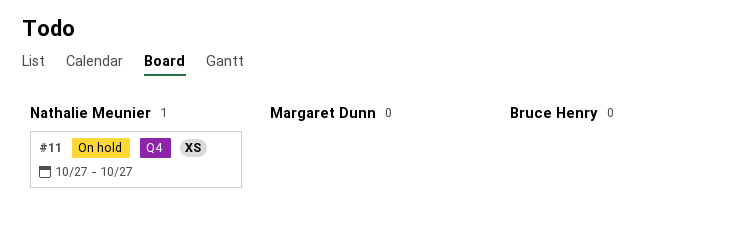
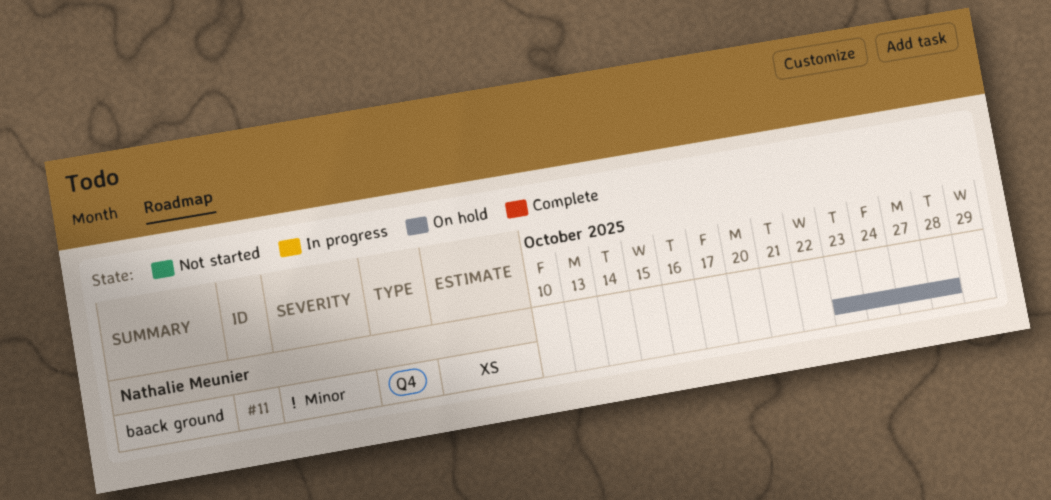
#11, start: Oct 27 -> Oct 23
#11, due: Oct 27 -> Oct 28

